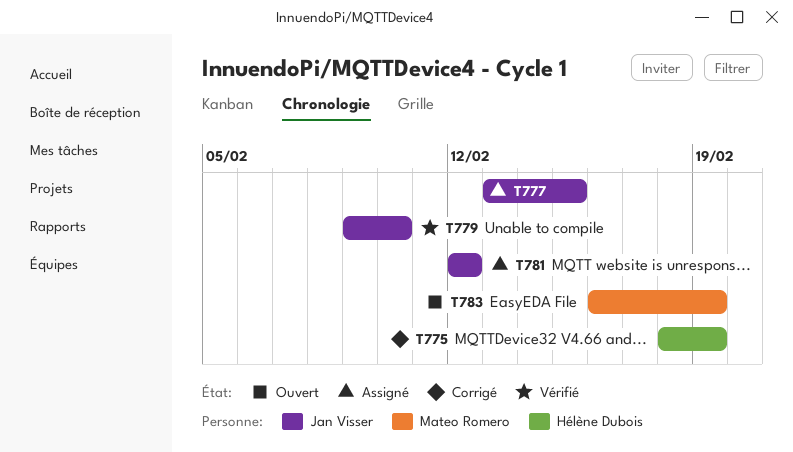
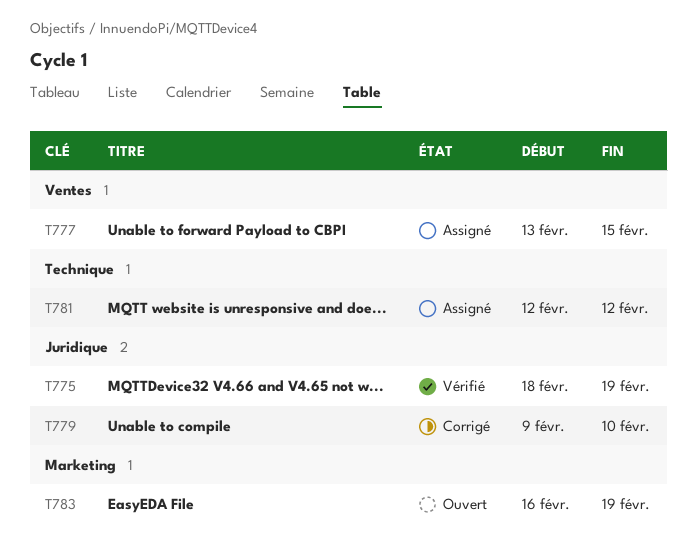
T775, status: Corrigé -> Vérifié
T779, status: Vérifié -> Corrigé

